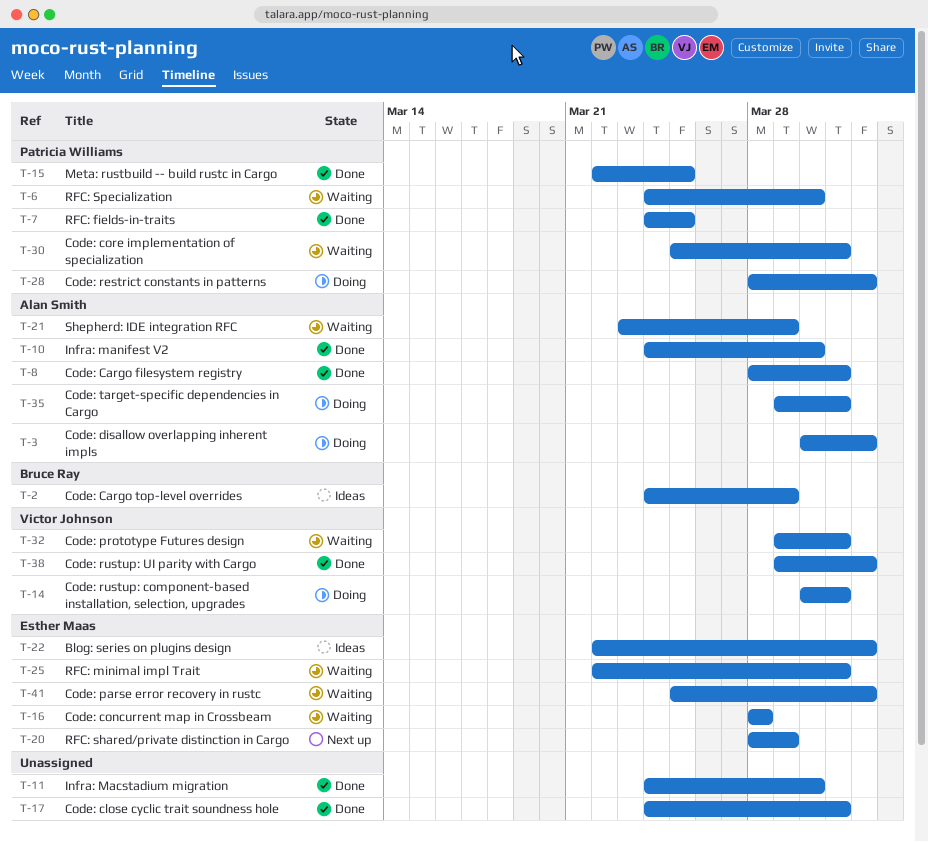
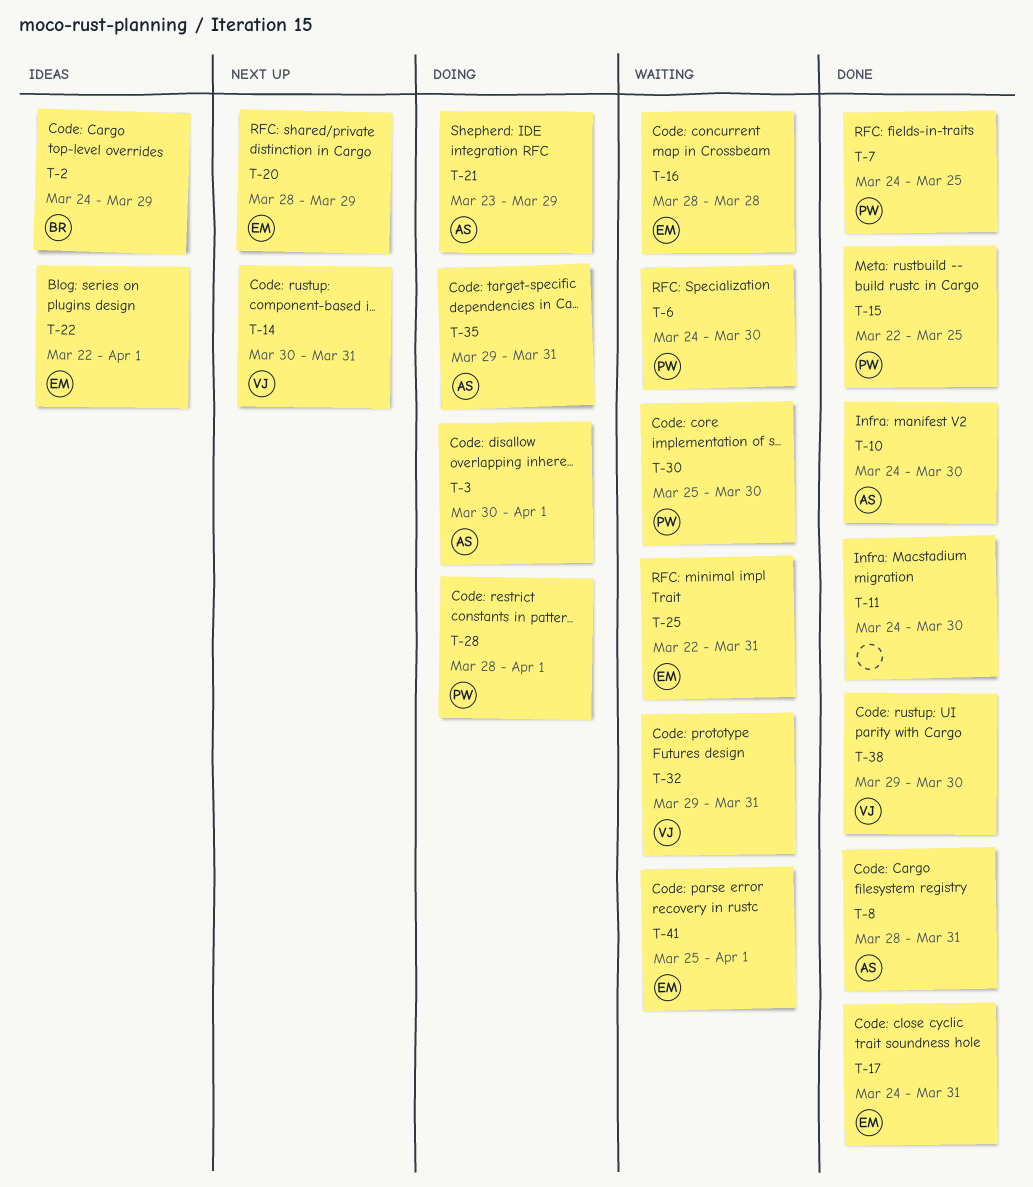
T-14, status: Doing -> Next up
T-17, owner: none -> Esther Maas
T-21, status: Waiting -> Doing
T-30, due: Mar 31 -> Mar 30
T-38, due: Apr 1 -> Mar 30

